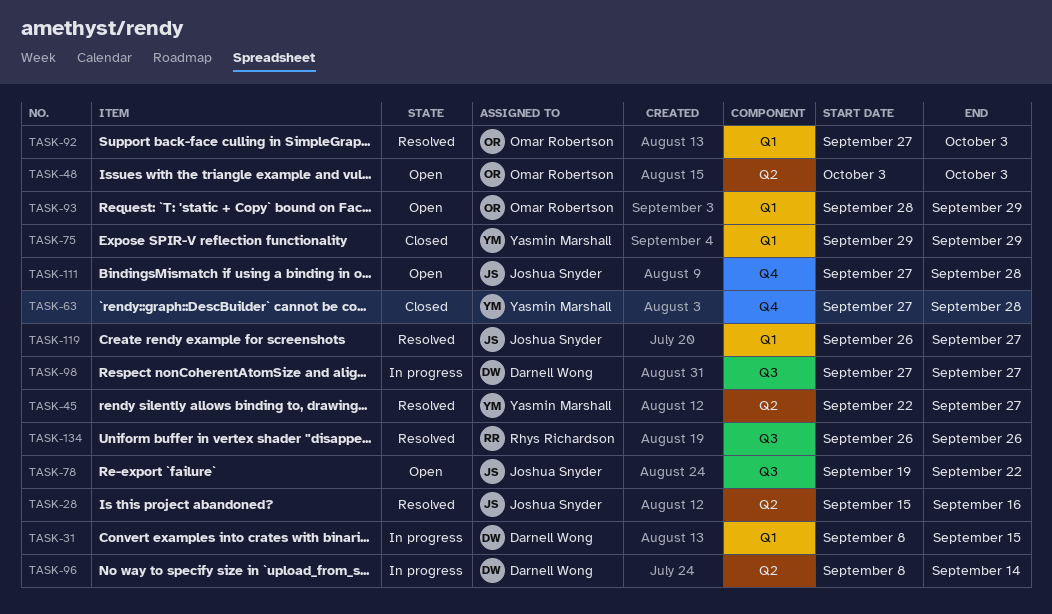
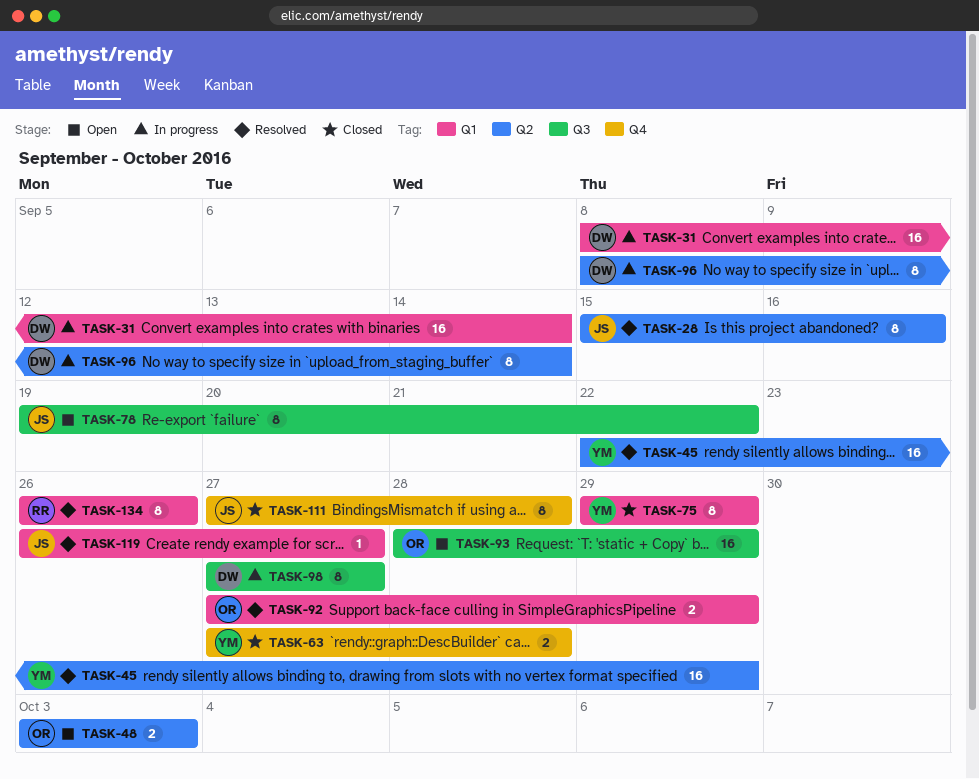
TASK-31, due: Sep 15 -> Sep 14
TASK-45, due: Sep 27 -> Sep 29
TASK-92, due: Oct 3 -> Sep 29
TASK-93, label: Q1 -> Q3
TASK-111, status: Open -> Closed
TASK-134, label: Q3 -> Q1

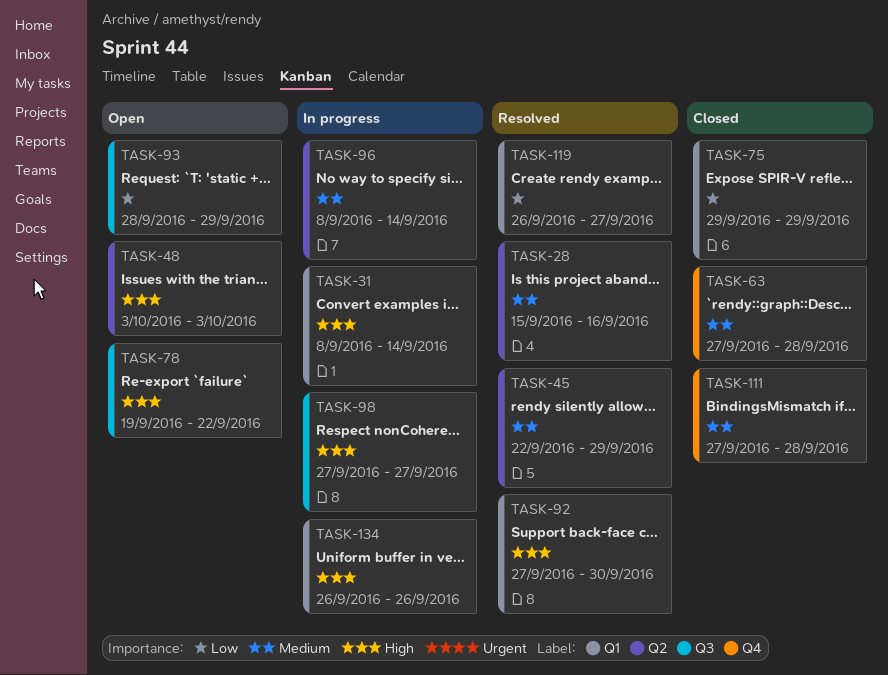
TASK-92, due: Sep 29 -> Sep 30
TASK-134, status: Resolved -> In progress

